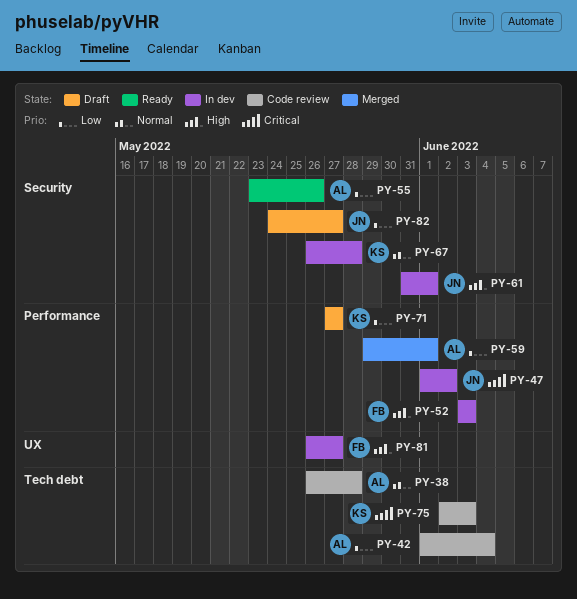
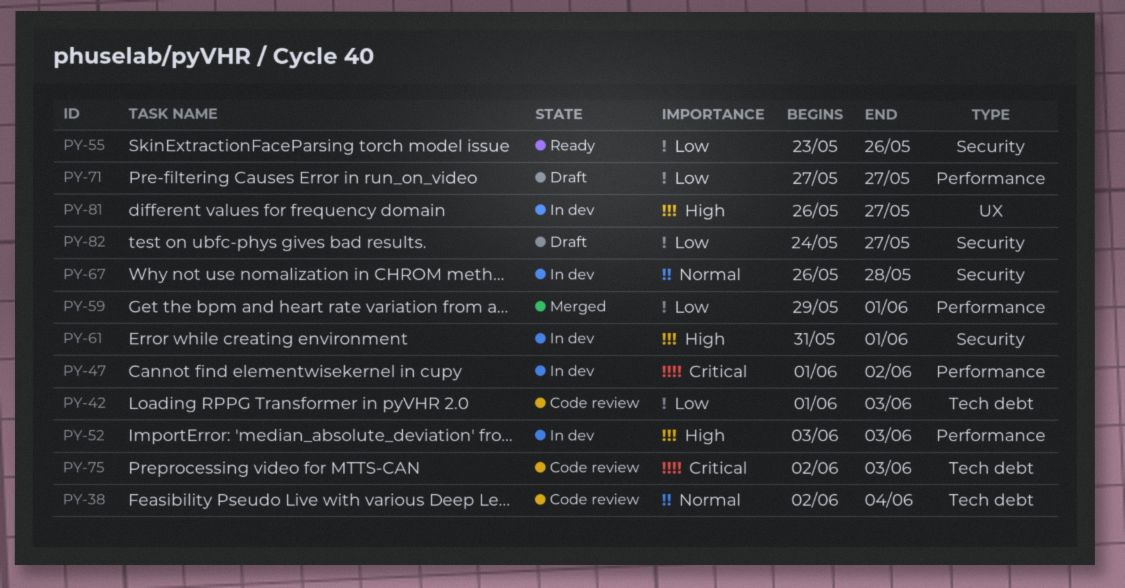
PY-38, start: May 26 -> Jun 2
PY-38, due: May 28 -> Jun 4
PY-42, due: Jun 4 -> Jun 3

